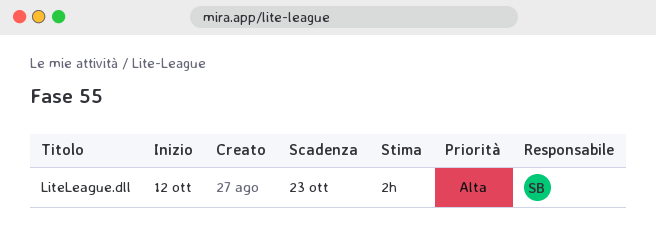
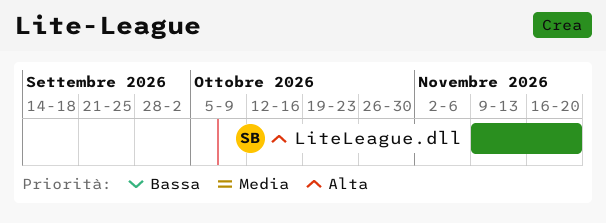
LiteLeague.dll, start: Oct 12 -> Nov 9
LiteLeague.dll, due: Oct 23 -> Nov 20

